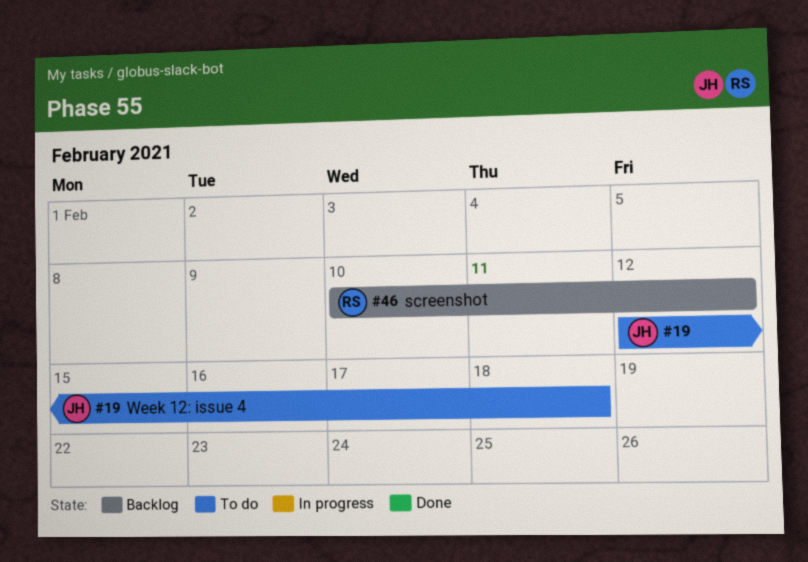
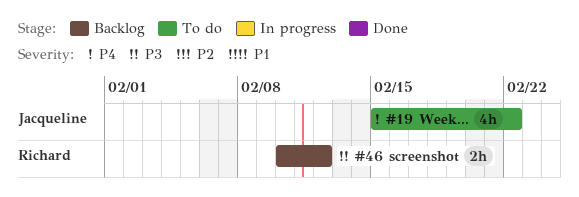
#19, start: Feb 12 -> Feb 15
#19, due: Feb 18 -> Feb 22

